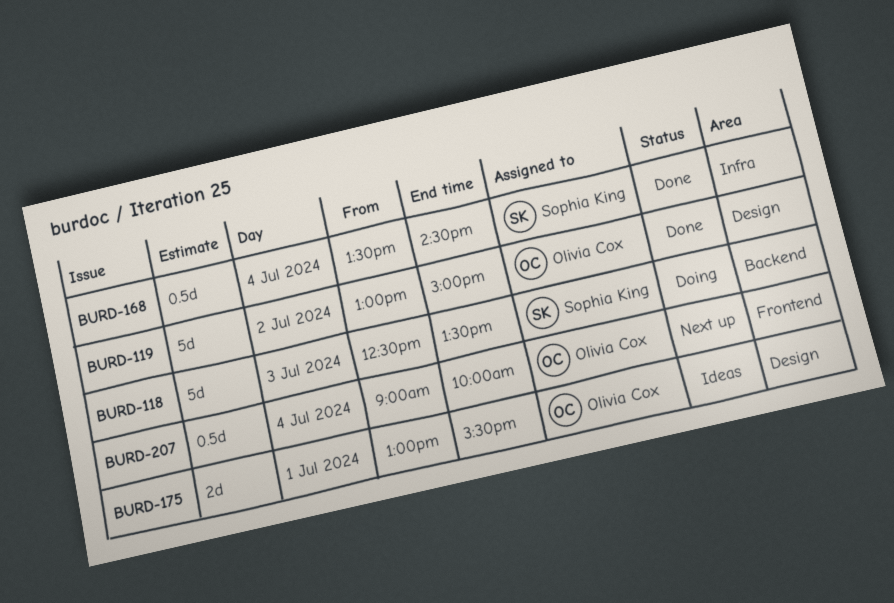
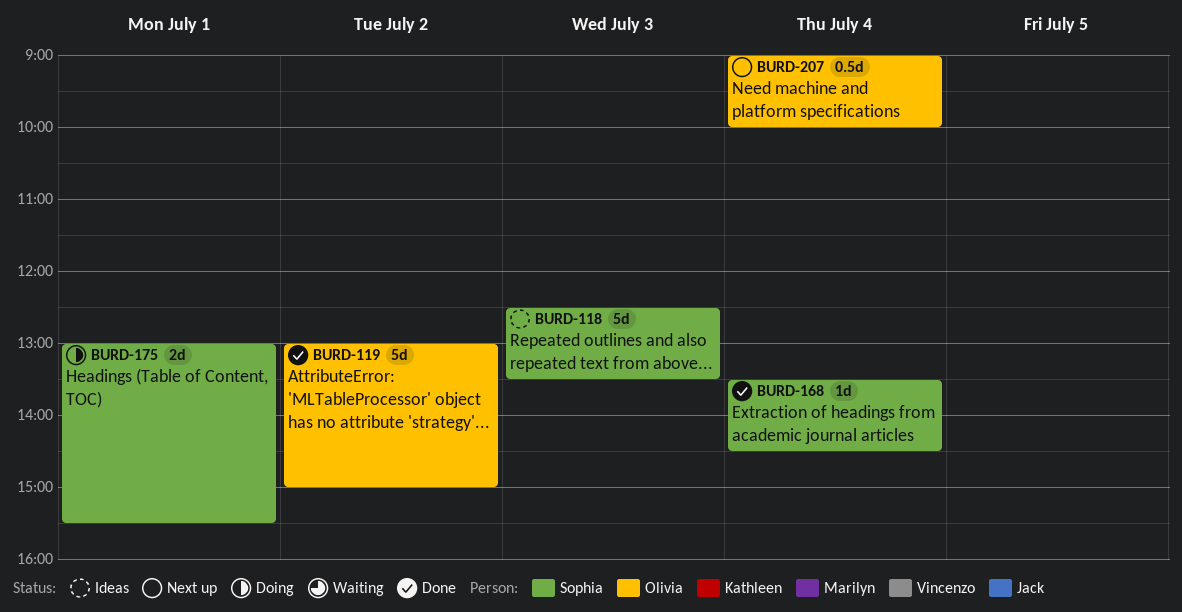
BURD-118, status: Doing -> Ideas
BURD-168, estimate: 0.5d -> 1d
BURD-175, status: Ideas -> Doing
BURD-175, owner: Olivia Cox -> Sophia King

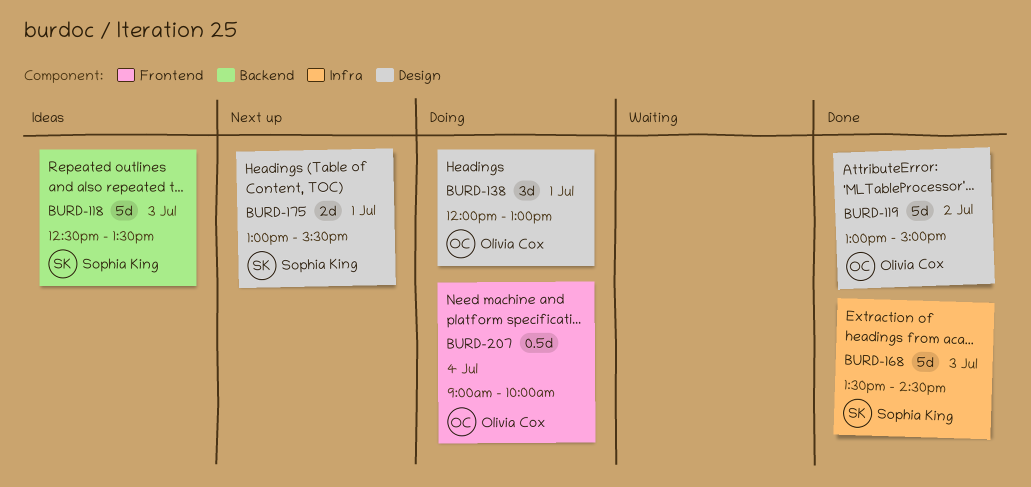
BURD-138: none -> present
BURD-168, estimate: 1d -> 5d
BURD-168, day: Jul 4 -> Jul 3
BURD-175, status: Doing -> Next up
BURD-207, status: Next up -> Doing

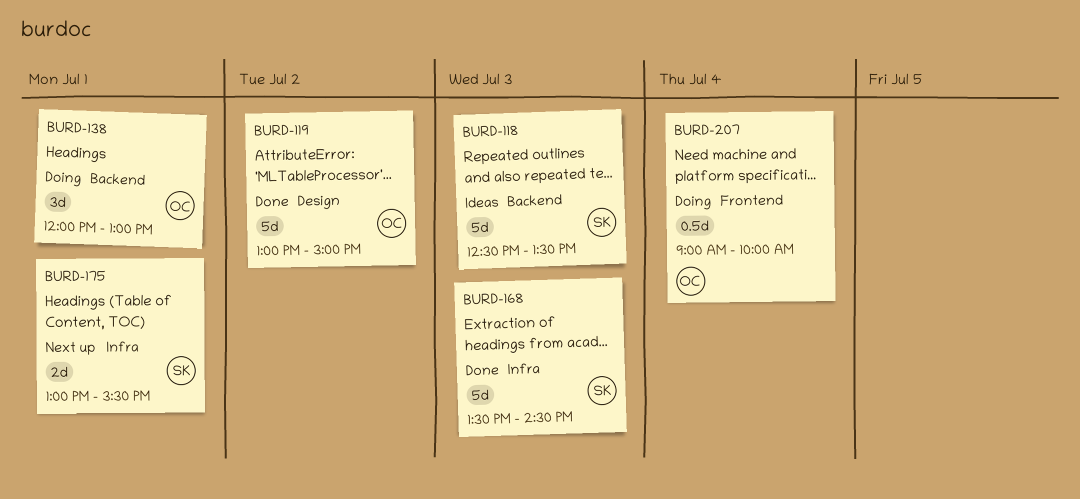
BURD-138, label: Design -> Backend
BURD-175, label: Design -> Infra

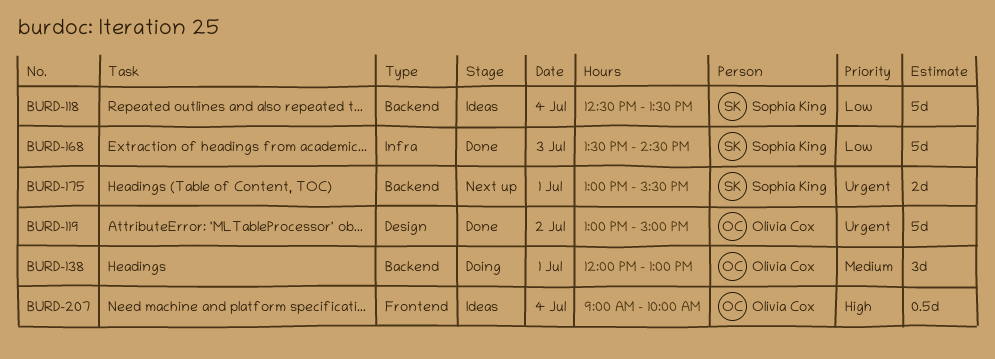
BURD-118, day: Jul 3 -> Jul 4
BURD-175, label: Infra -> Backend
BURD-207, status: Doing -> Ideas

